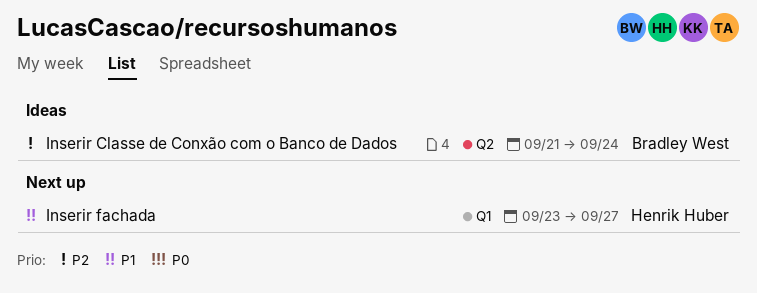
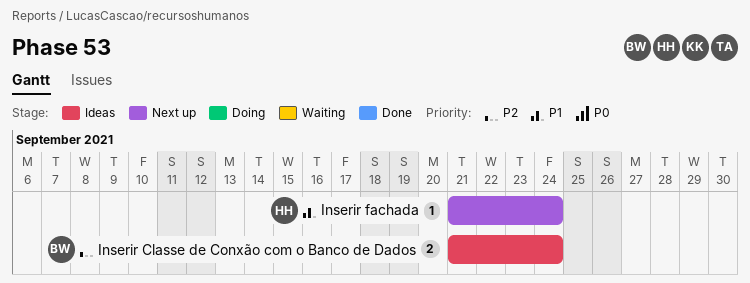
Inserir fachada, start: Sep 23 -> Sep 21
Inserir fachada, due: Sep 27 -> Sep 24

